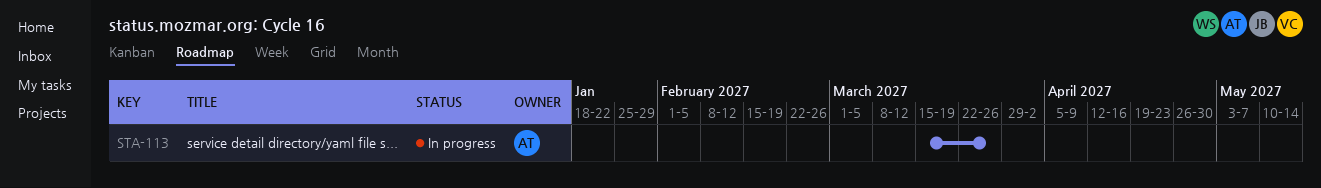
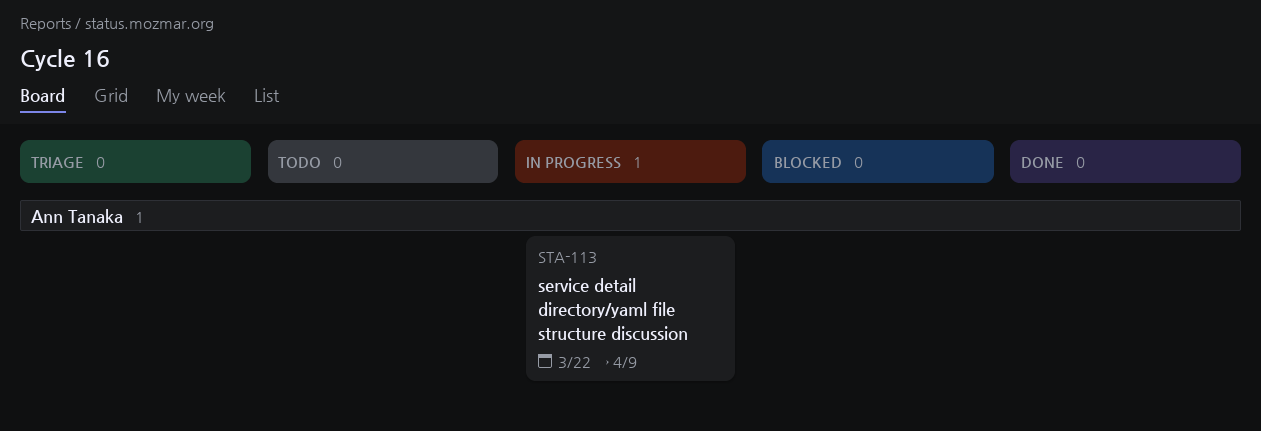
STA-113, start: Mar 15 -> Mar 22
STA-113, due: Mar 26 -> Apr 9

